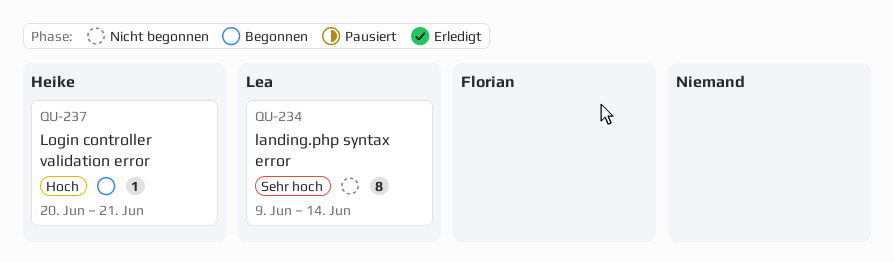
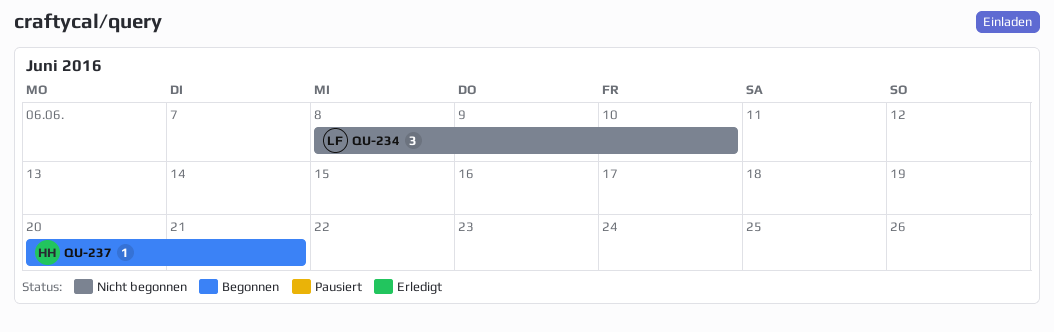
QU-234, estimate: 8 -> 3
QU-234, start: Jun 9 -> Jun 8
QU-234, due: Jun 14 -> Jun 10

